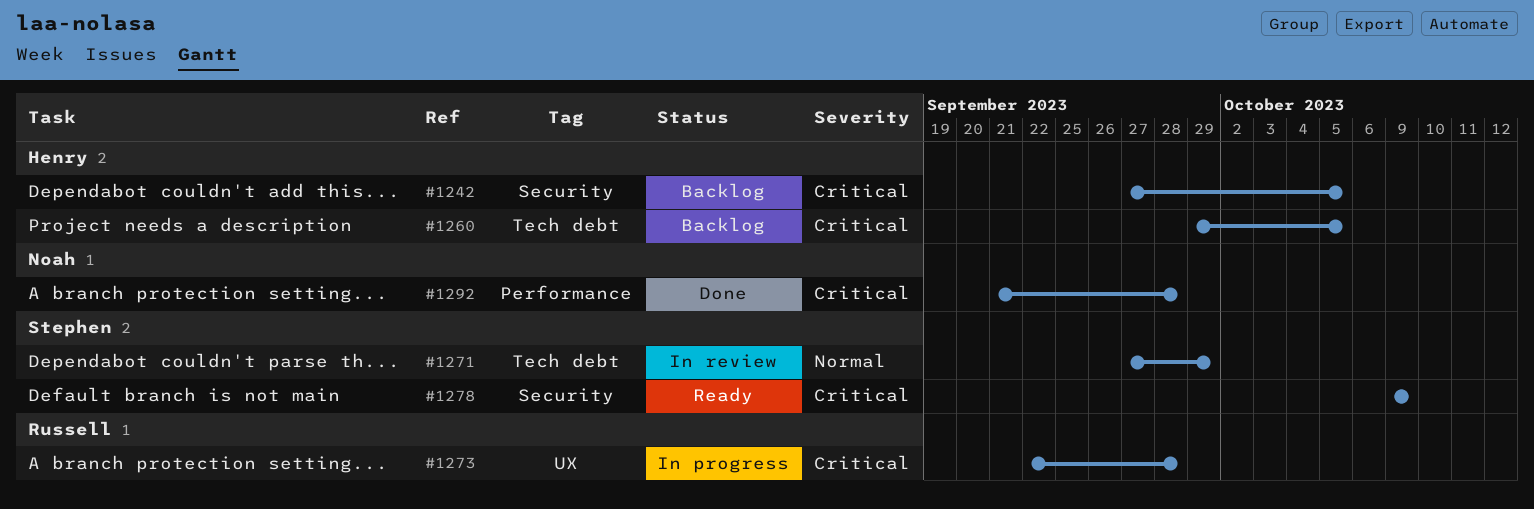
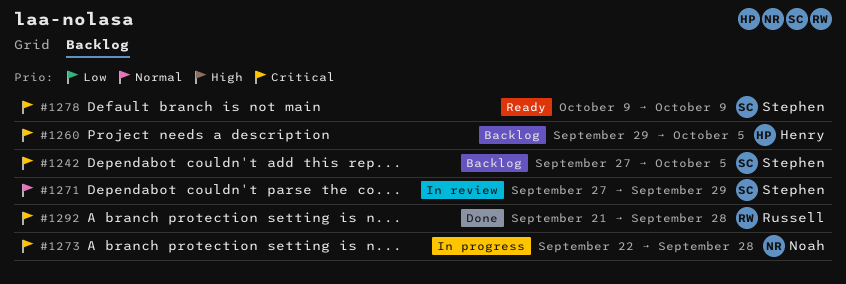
#1242, owner: Henry -> Stephen
#1273, owner: Russell -> Noah
#1292, owner: Noah -> Russell

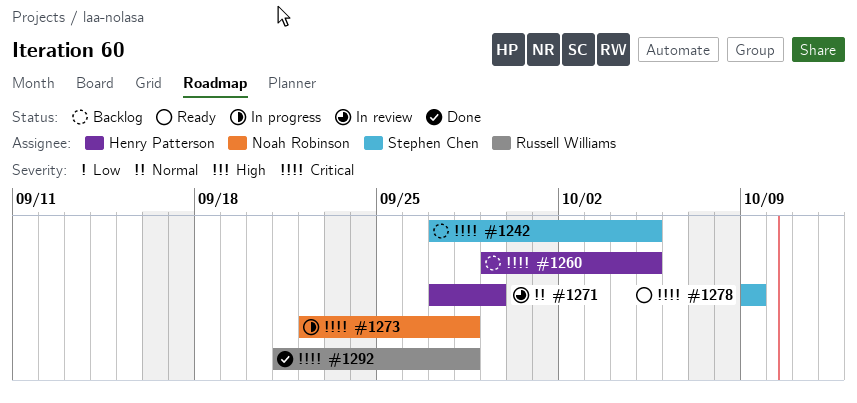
#1271, owner: Stephen Chen -> Henry Patterson

